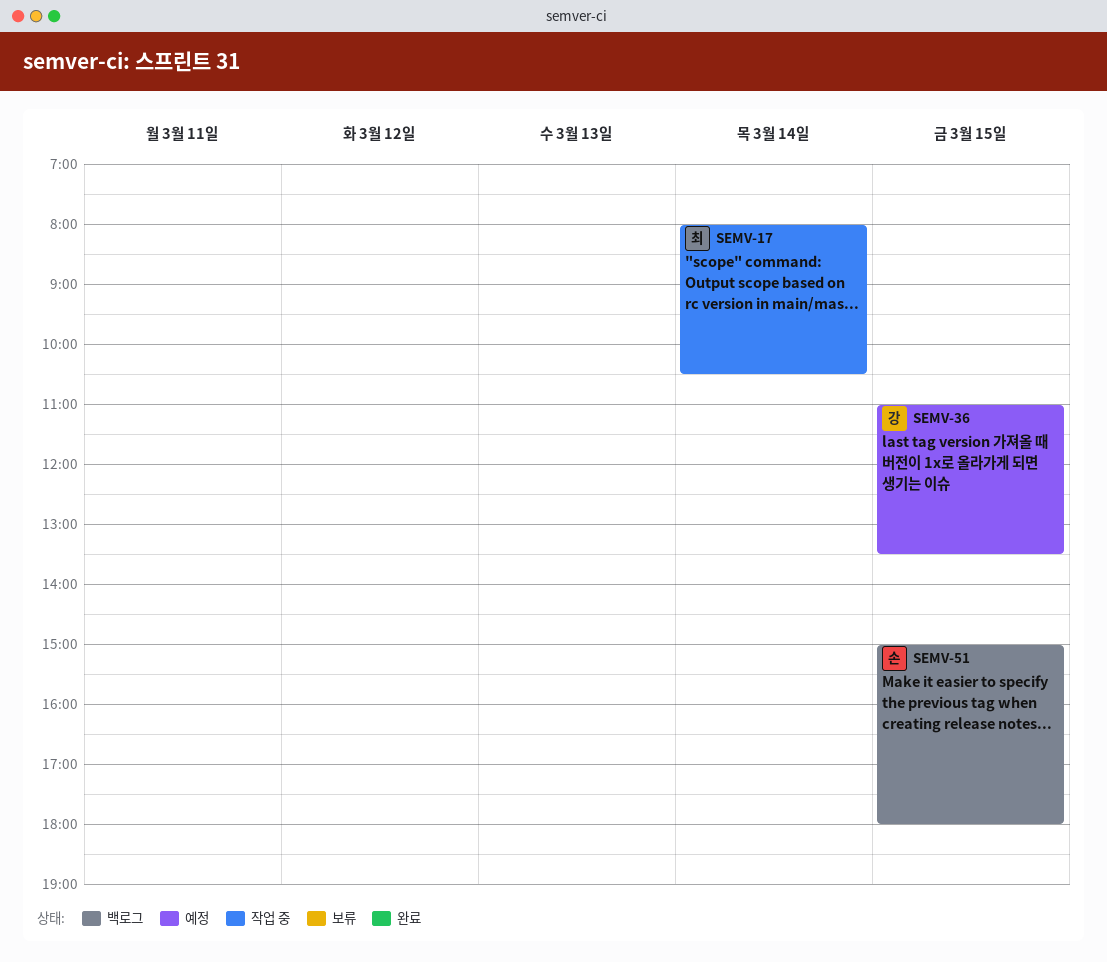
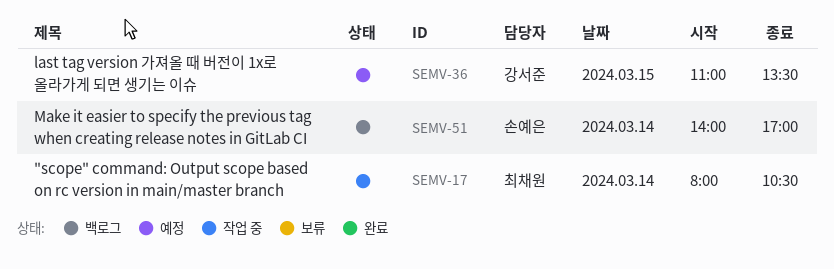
SEMV-51, day: Mar 15 -> Mar 14
SEMV-51, begins: 15:00 -> 14:00
SEMV-51, ends: 18:00 -> 17:00

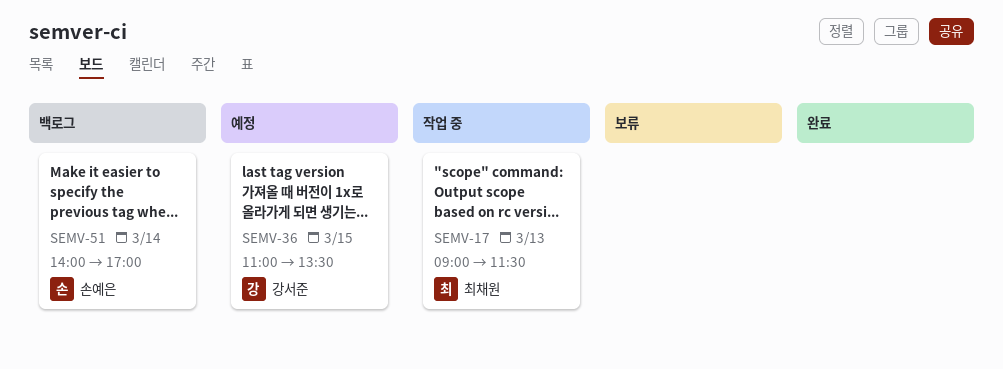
SEMV-17, day: Mar 14 -> Mar 13
SEMV-17, begins: 08:00 -> 09:00
SEMV-17, ends: 10:30 -> 11:30

